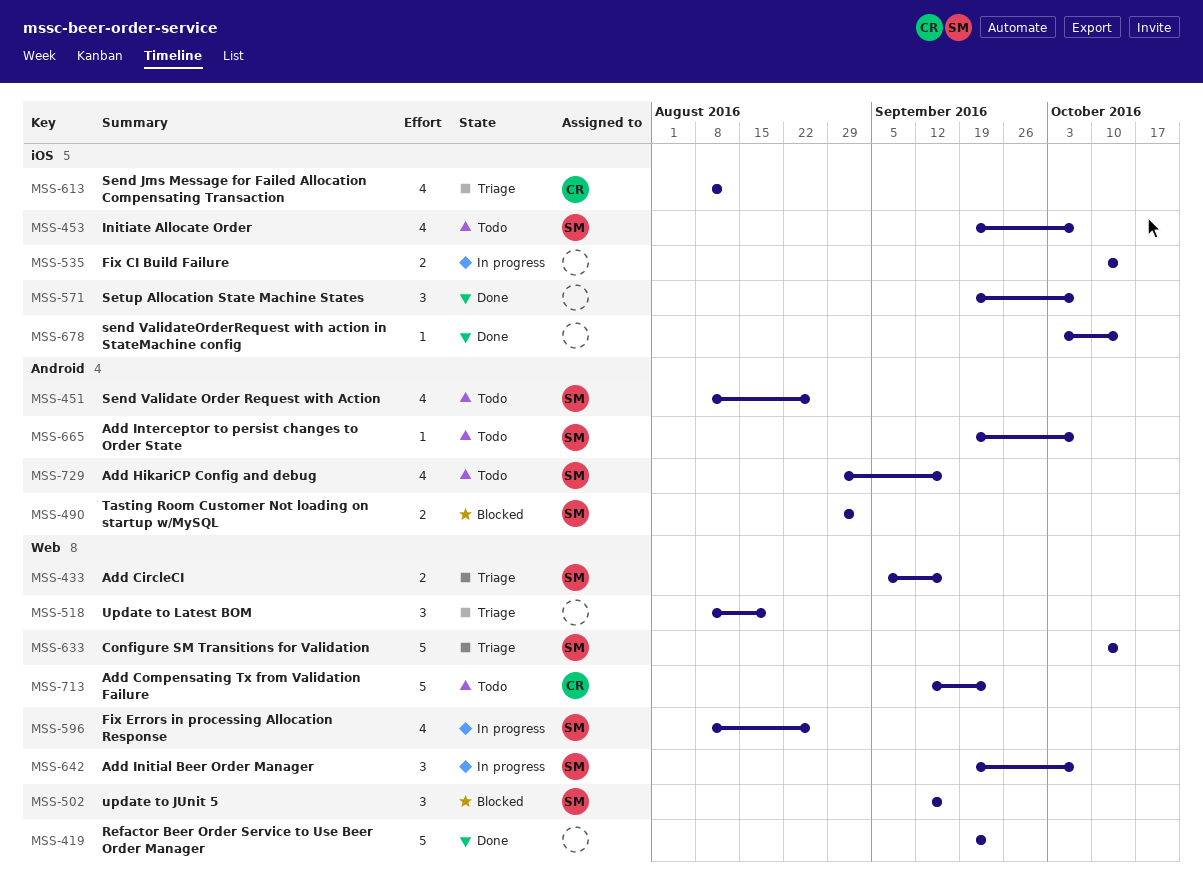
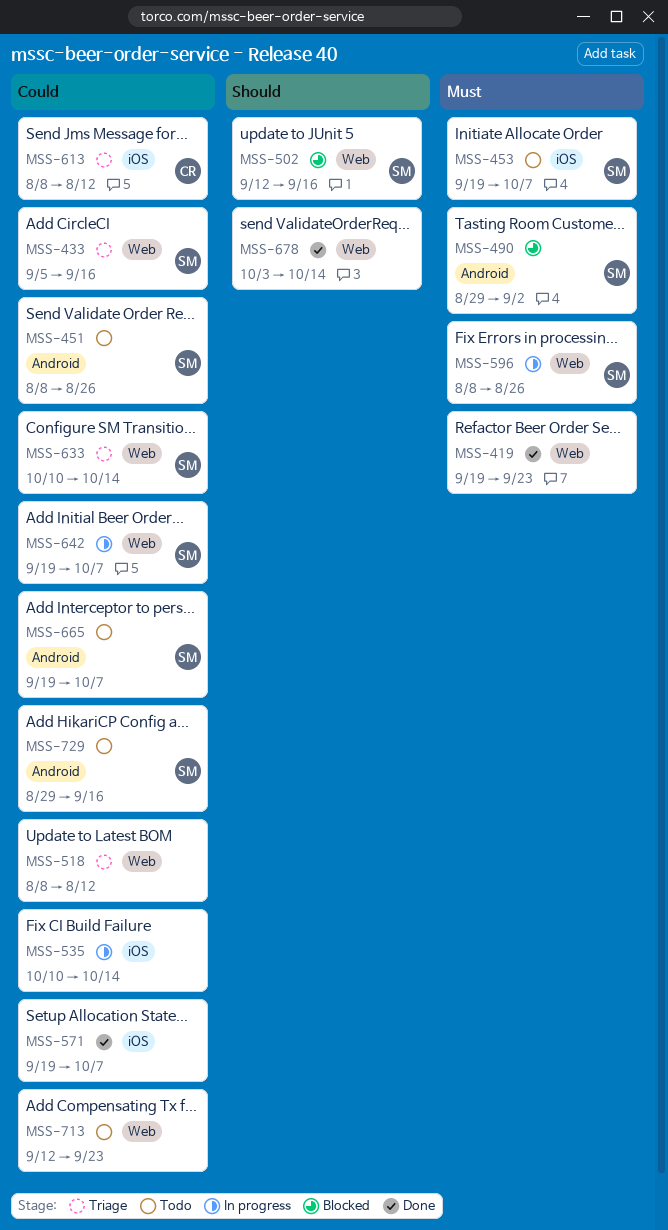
MSS-518, due: Aug 19 -> Aug 12
MSS-678, label: iOS -> Web
MSS-713, owner: CR -> none

